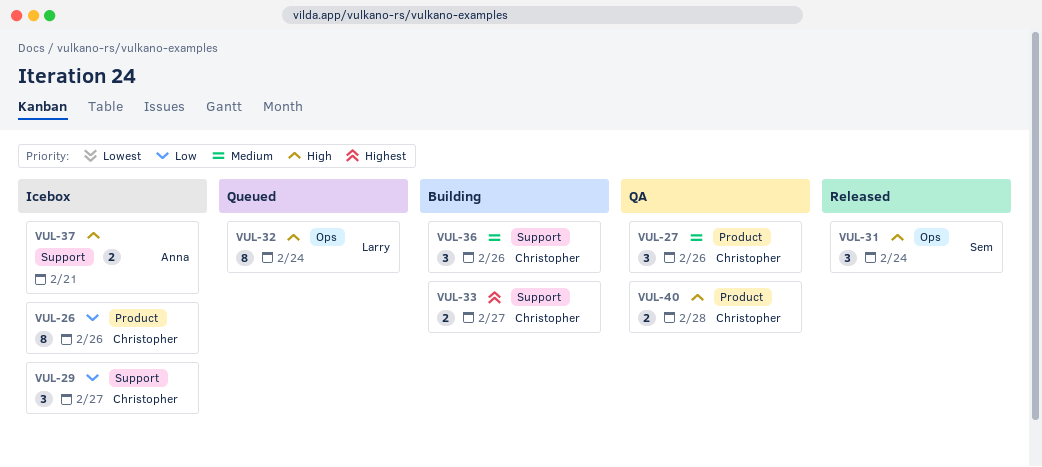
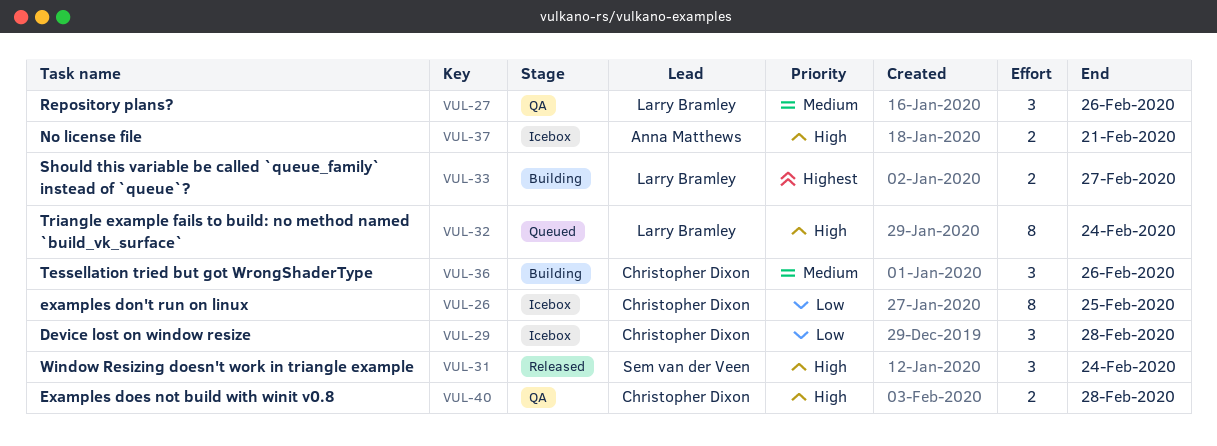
VUL-26, due: Feb 26 -> Feb 25
VUL-27, owner: Christopher Dixon -> Larry Bramley
VUL-29, due: Feb 27 -> Feb 28
VUL-33, owner: Christopher Dixon -> Larry Bramley

